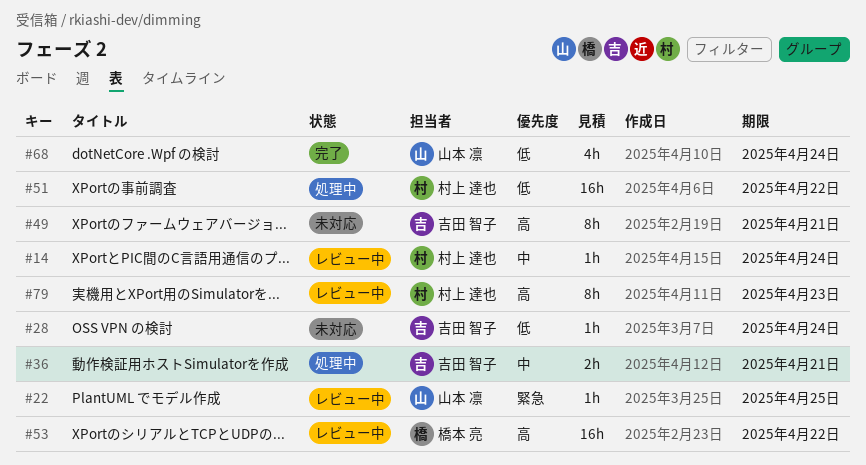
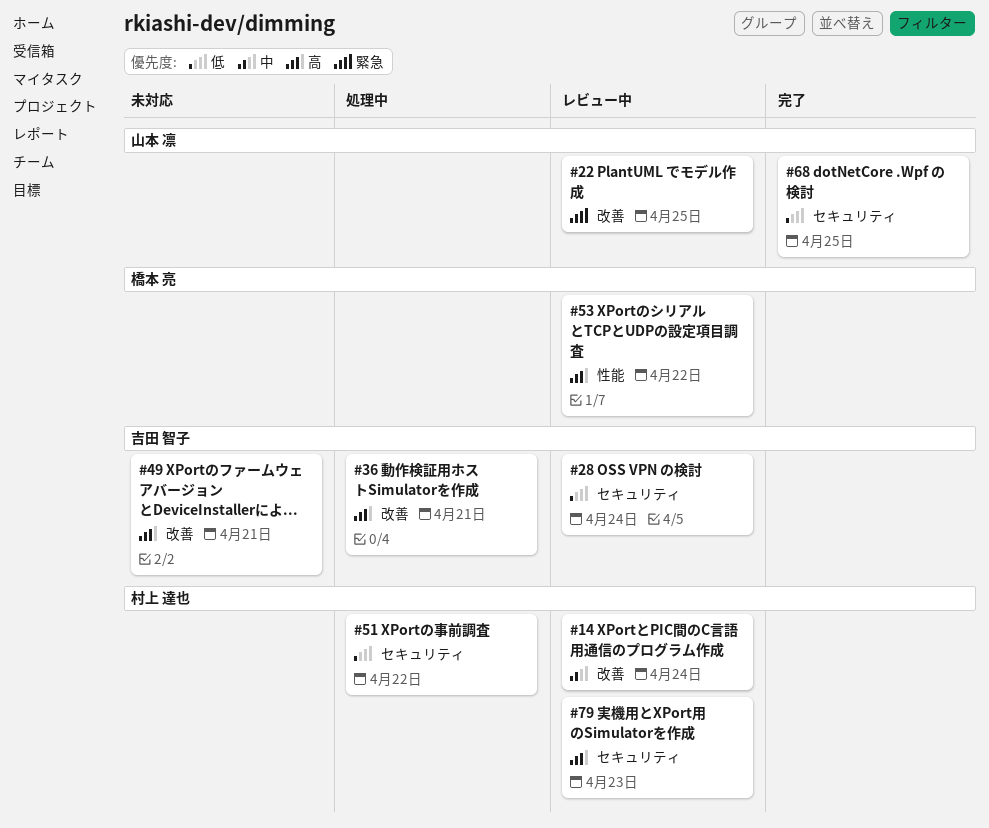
#28, status: 未対応 -> レビュー中
#36, priority: 中 -> 高
#68, due: Apr 24 -> Apr 25

